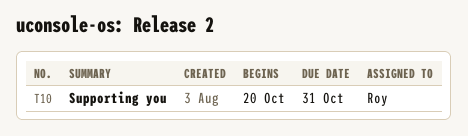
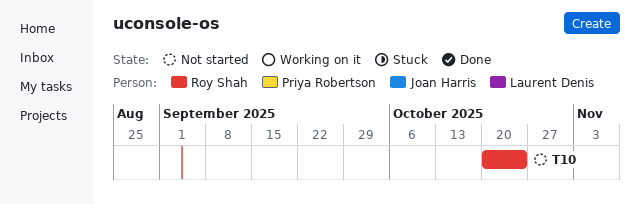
T10, due: Oct 31 -> Oct 24

